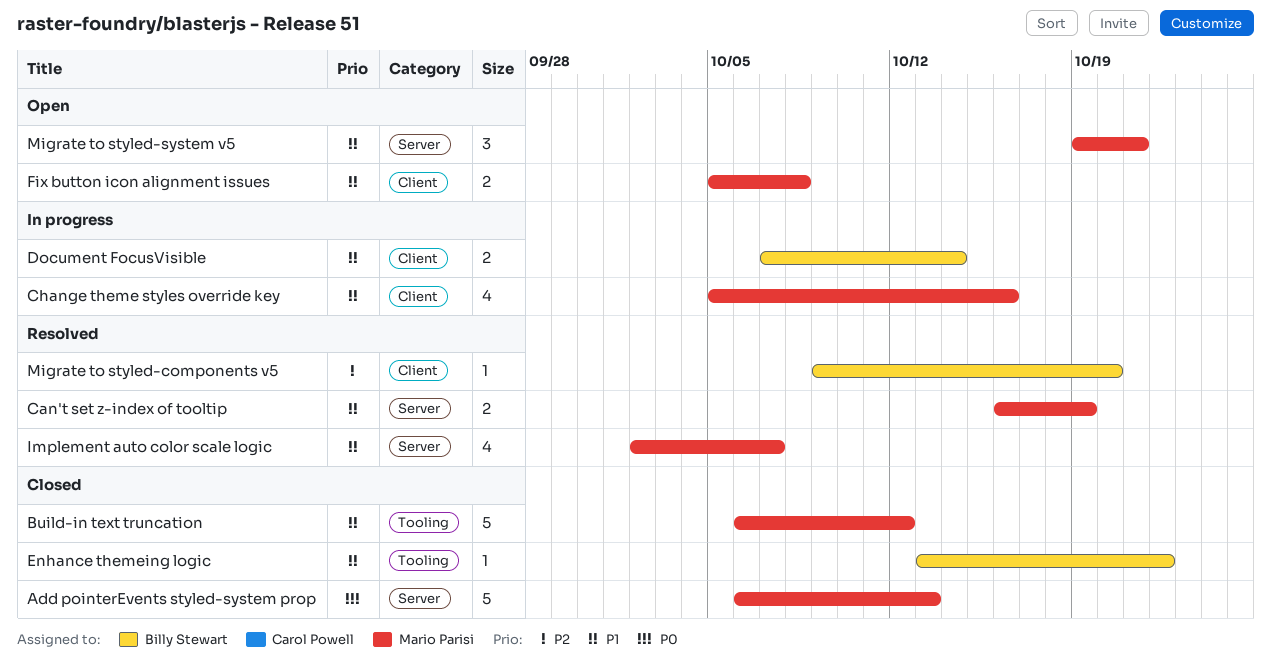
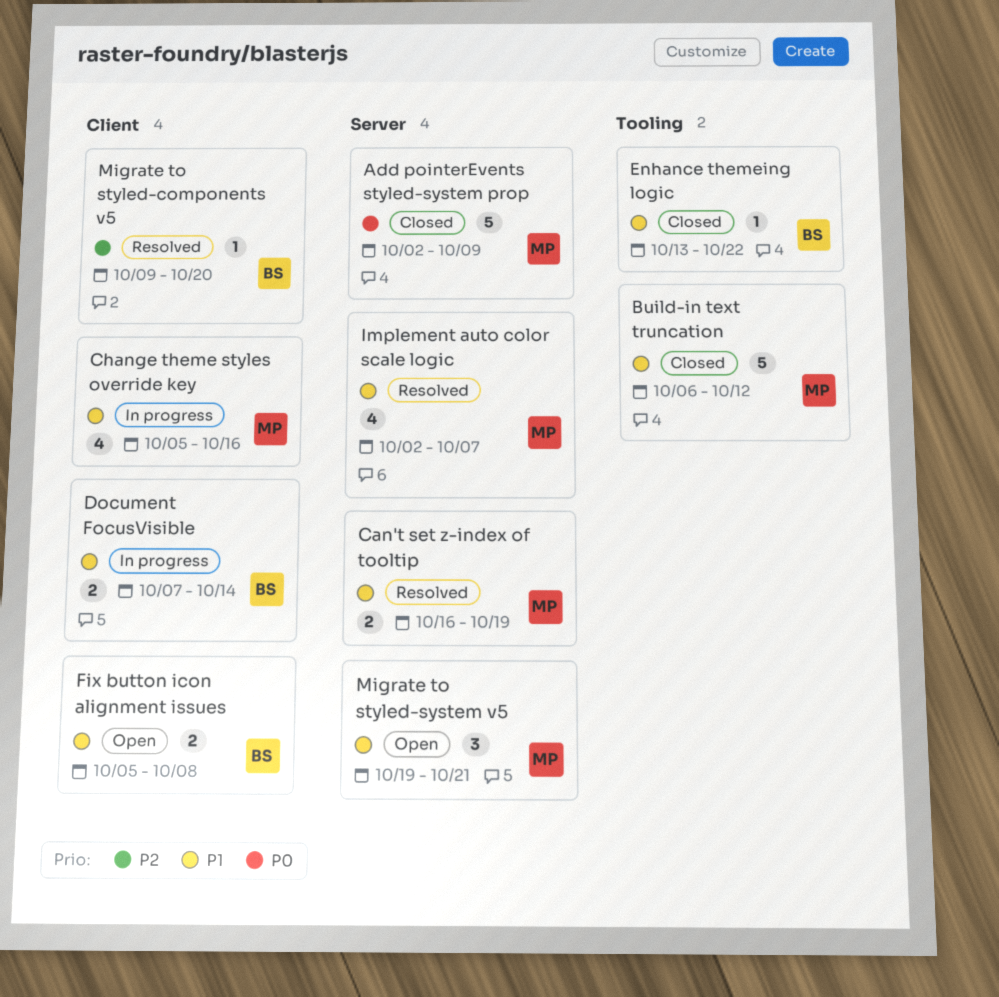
Add pointerEvents styled-system prop, start: Oct 6 -> Oct 2
Add pointerEvents styled-system prop, due: Oct 13 -> Oct 9
Fix button icon alignment issues, owner: Mario Parisi -> Billy Stewart

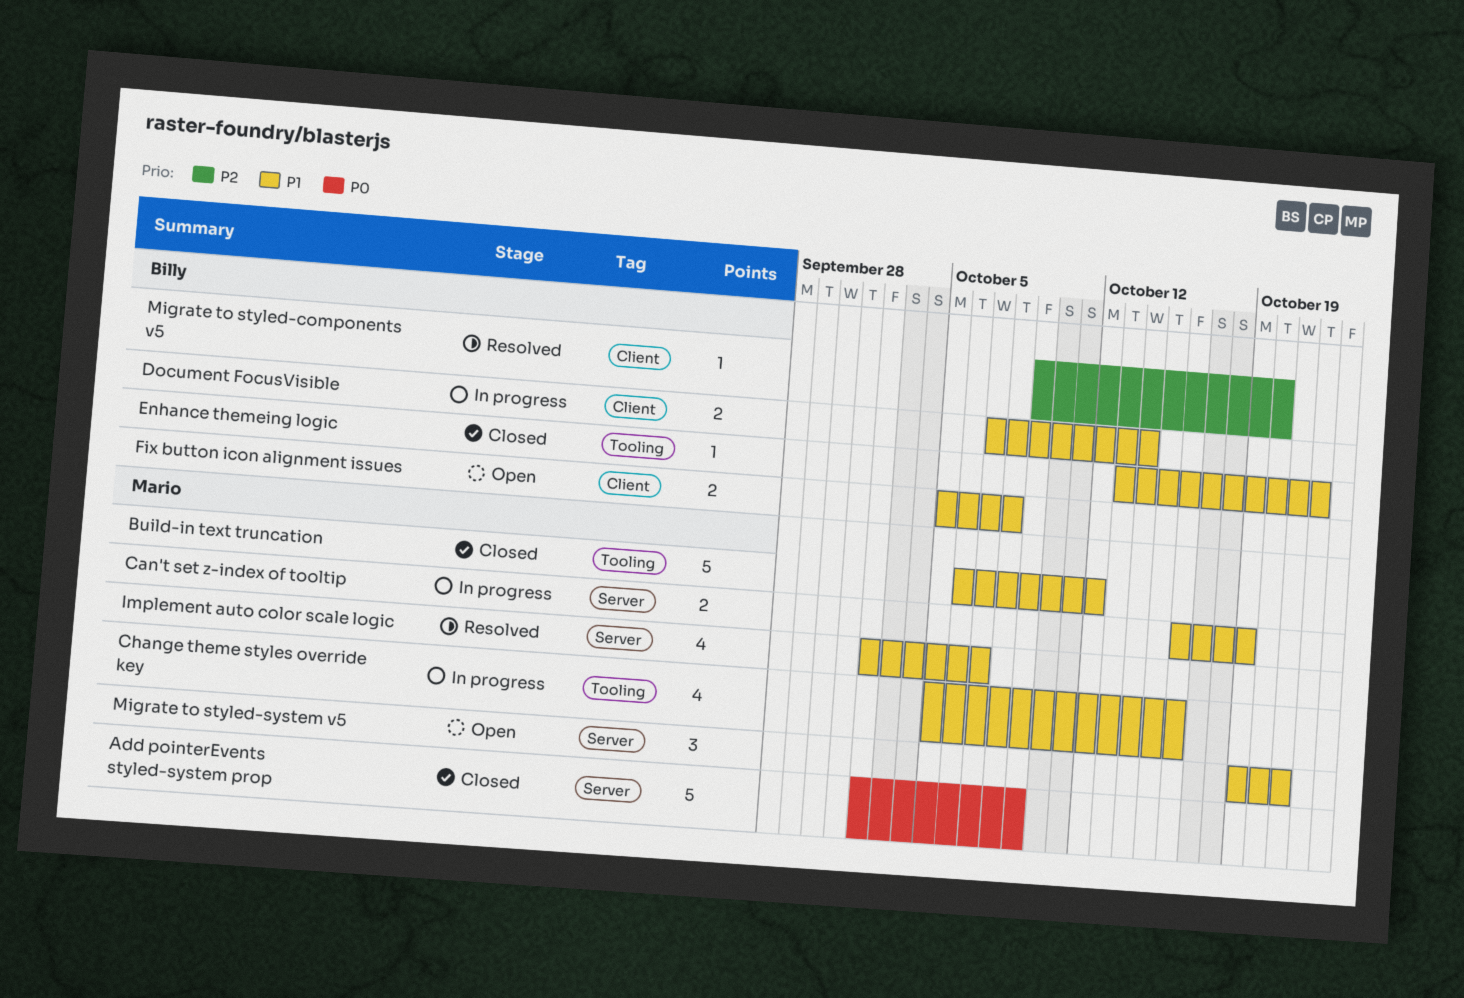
Can't set z-index of tooltip, status: Resolved -> In progress
Change theme styles override key, label: Client -> Tooling

